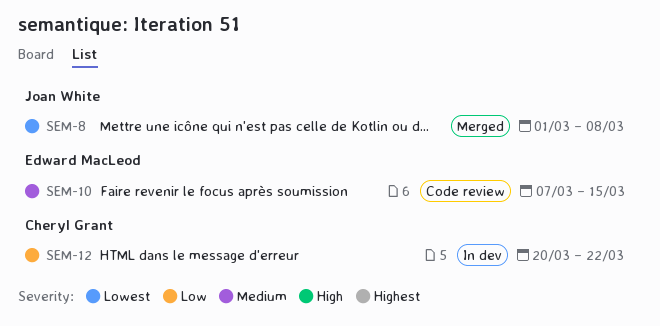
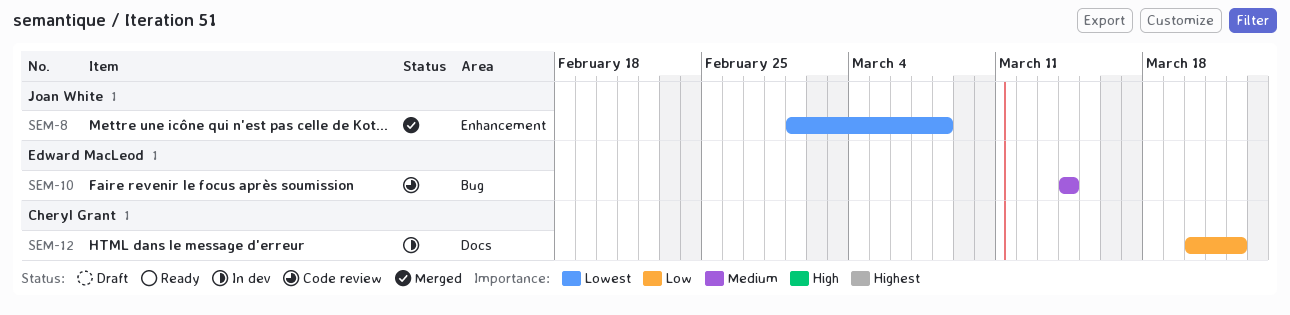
SEM-10, start: Mar 7 -> Mar 14
SEM-10, due: Mar 15 -> Mar 14

